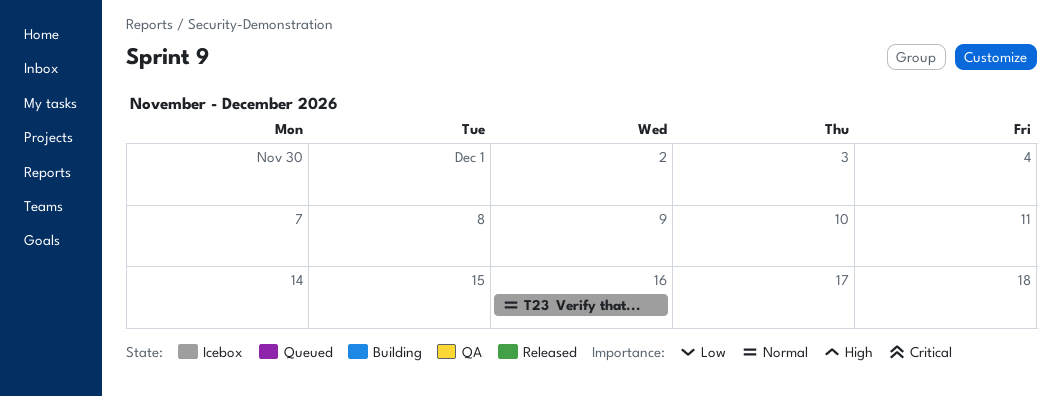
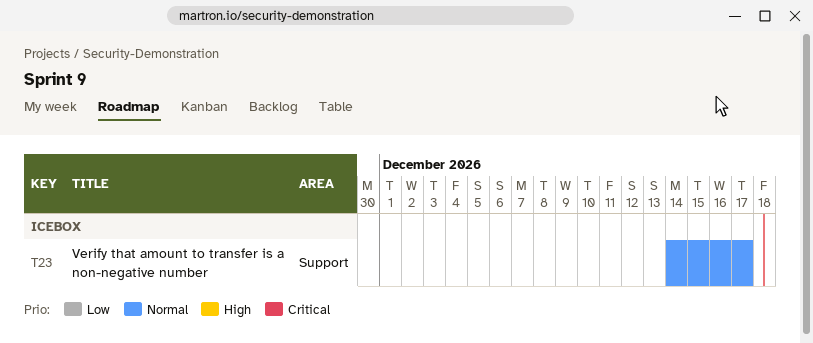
T23, start: Dec 16 -> Dec 14
T23, due: Dec 16 -> Dec 17

